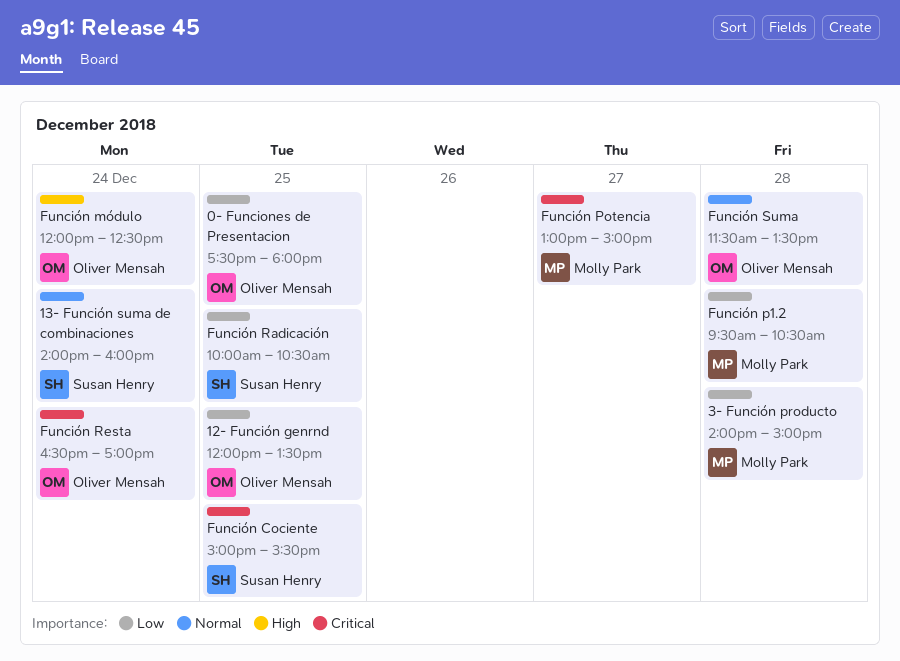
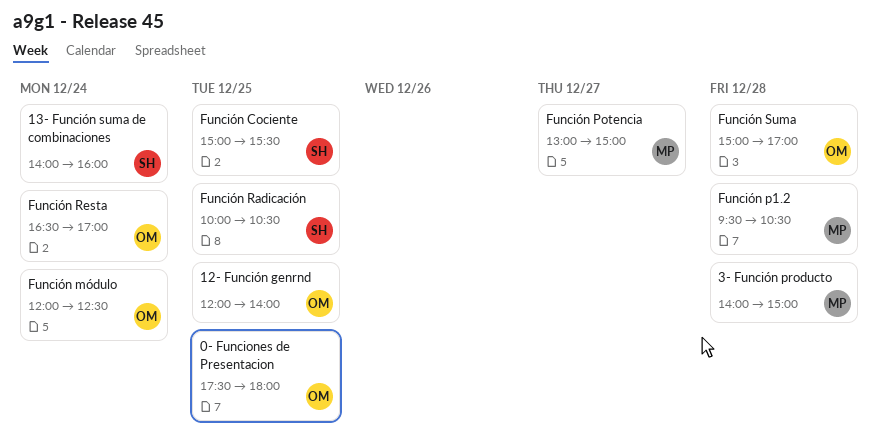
12- Función genrnd, ends: 13:30 -> 14:00
Función Suma, begins: 11:30 -> 15:00
Función Suma, ends: 13:30 -> 17:00

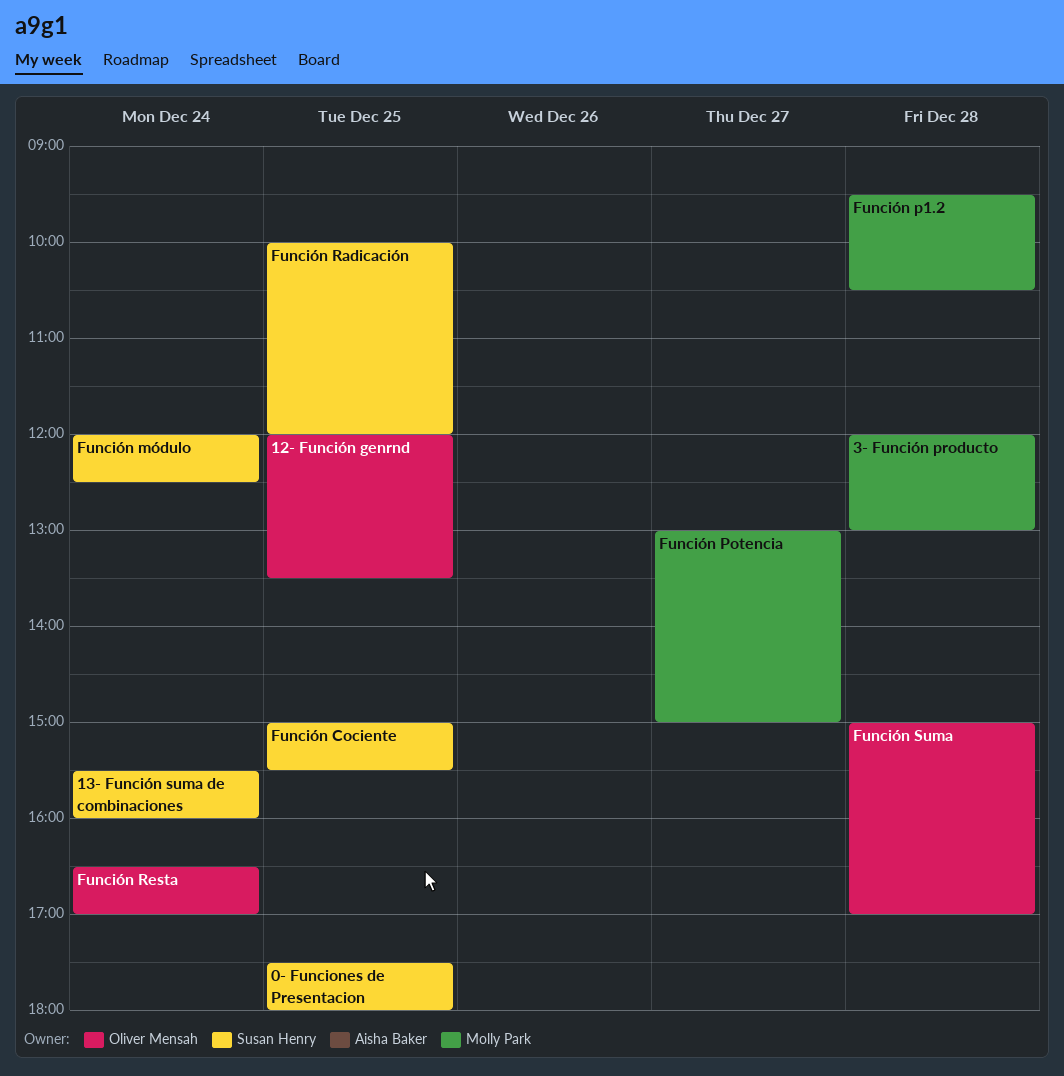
0- Funciones de Presentacion, owner: Oliver Mensah -> Susan Henry
12- Función genrnd, ends: 14:00 -> 13:30
13- Función suma de combinaciones, begins: 14:00 -> 15:30
3- Función producto, begins: 14:00 -> 12:00
3- Función producto, ends: 15:00 -> 13:00
Función módulo, owner: Oliver Mensah -> Susan Henry
Función Radicación, ends: 10:30 -> 12:00

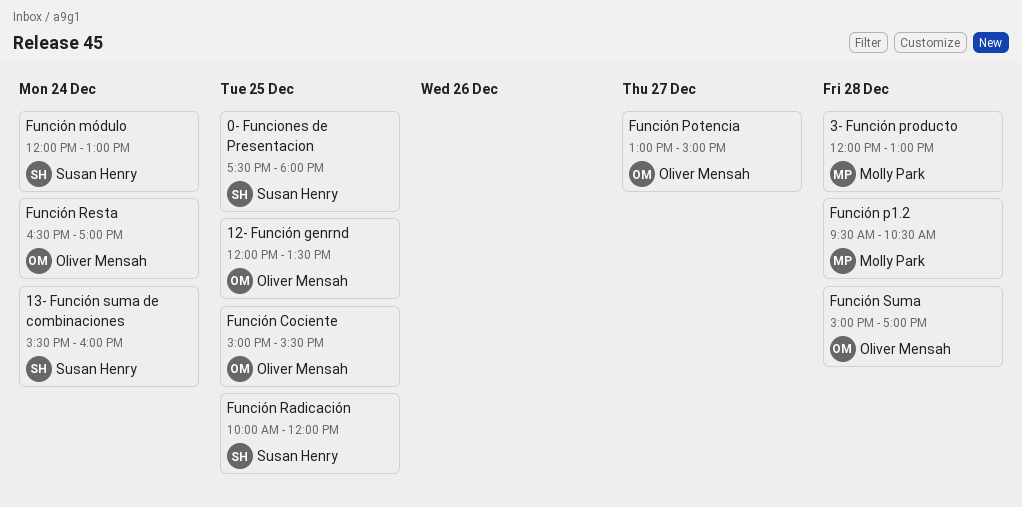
Función Cociente, owner: Susan Henry -> Oliver Mensah
Función módulo, ends: 12:30 -> 13:00
Función Potencia, owner: Molly Park -> Oliver Mensah

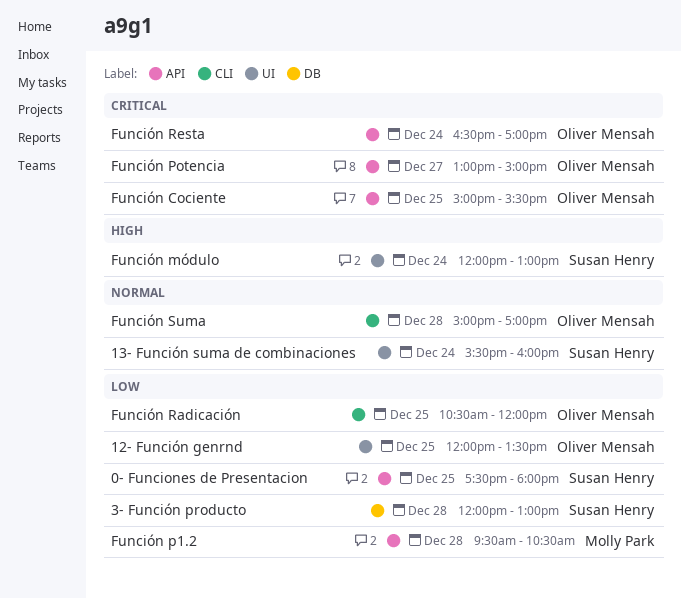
3- Función producto, owner: Molly Park -> Susan Henry
Función Radicación, owner: Susan Henry -> Oliver Mensah
Función Radicación, begins: 10:00 -> 10:30

